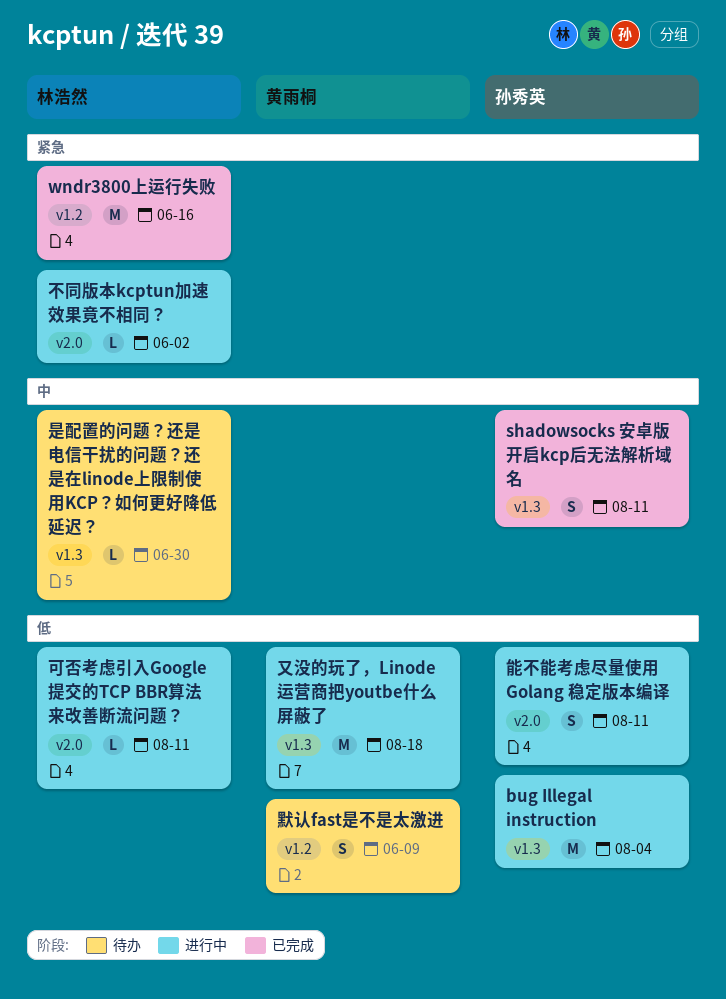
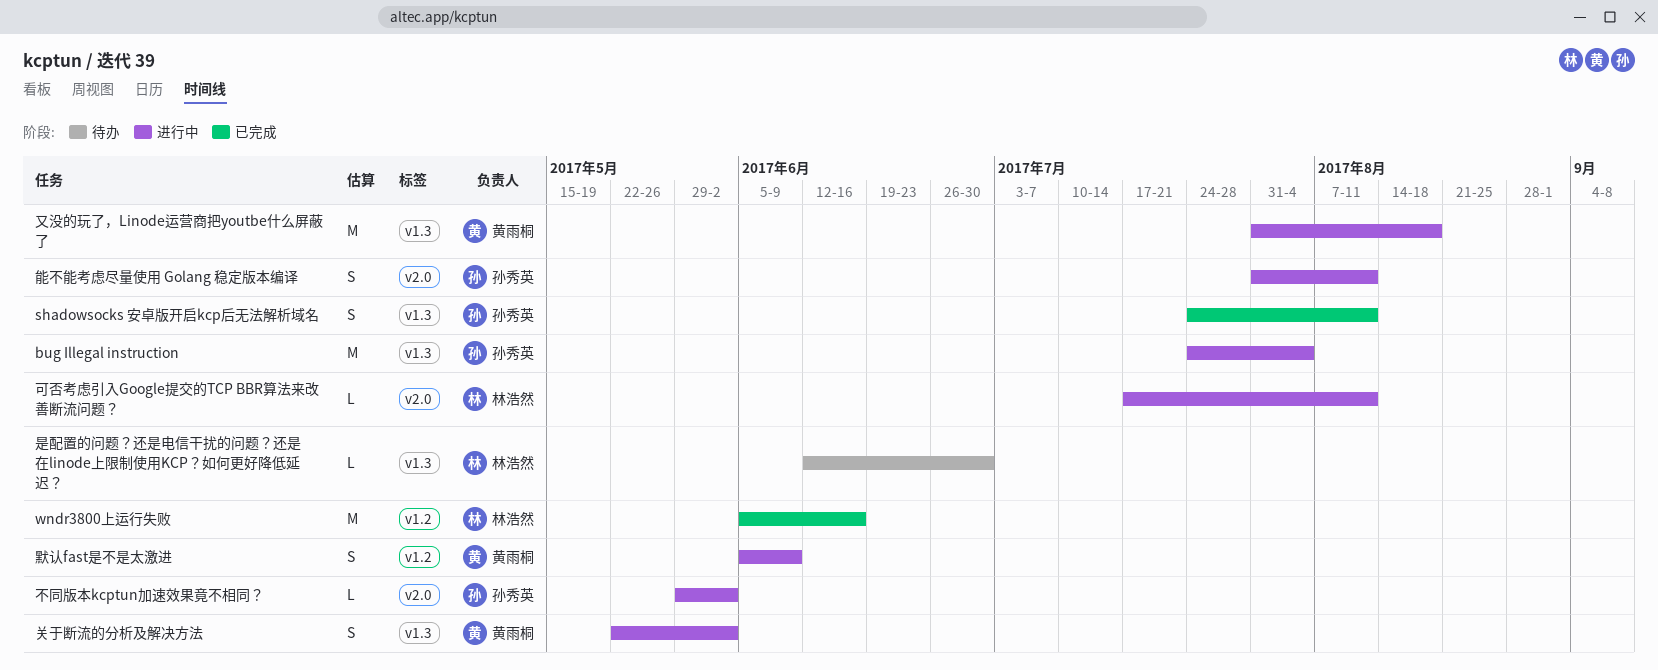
不同版本kcptun加速效果竟不相同？, owner: 林浩然 -> 孙秀英
关于断流的分析及解决方法: none -> present
默认fast是不是太激进, status: 待办 -> 进行中

